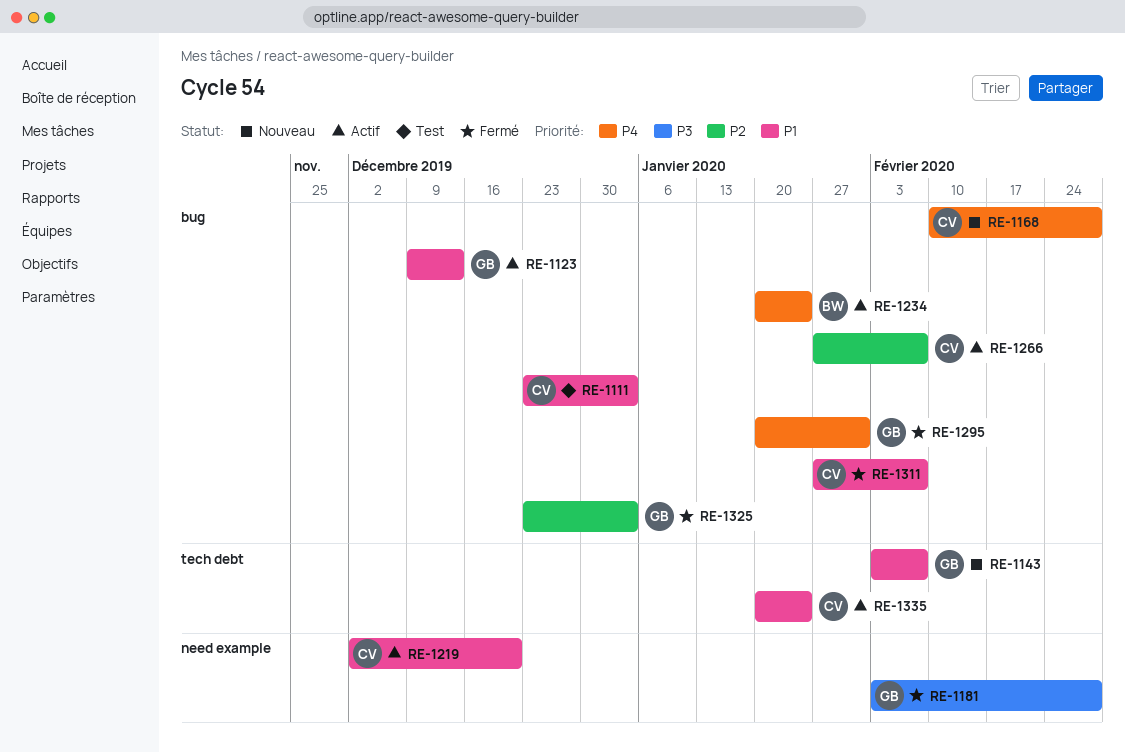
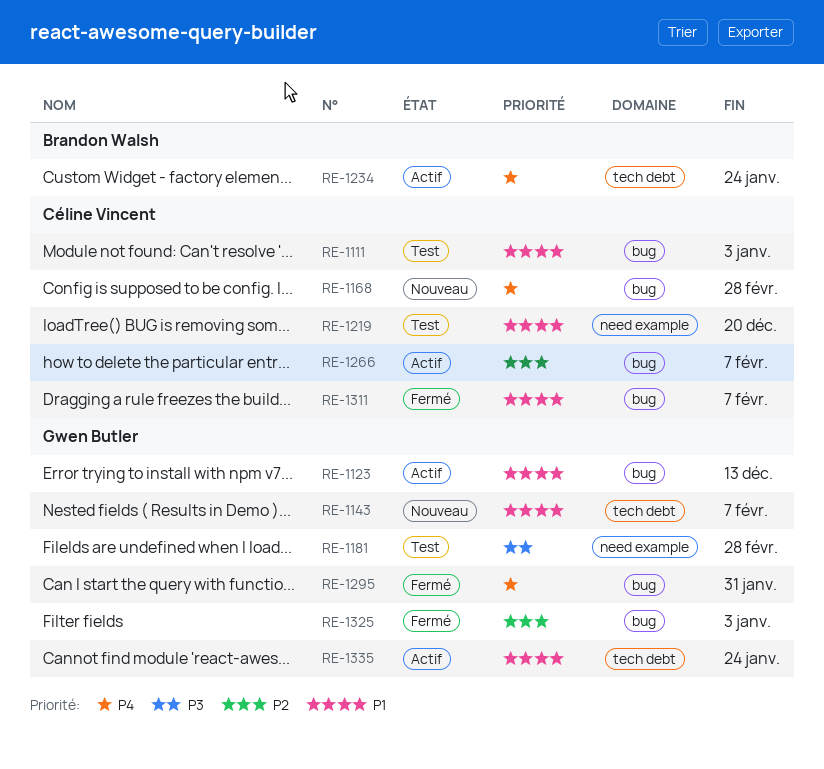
RE-1181, status: Fermé -> Test
RE-1219, status: Actif -> Test
RE-1234, label: bug -> tech debt
RE-1335, owner: Céline Vincent -> Gwen Butler

